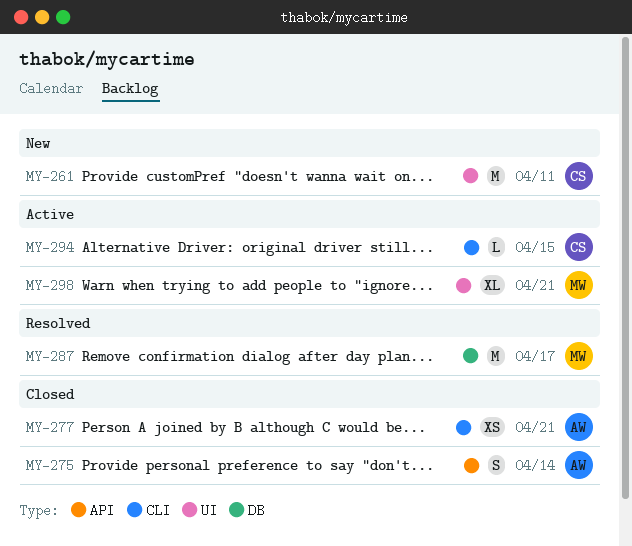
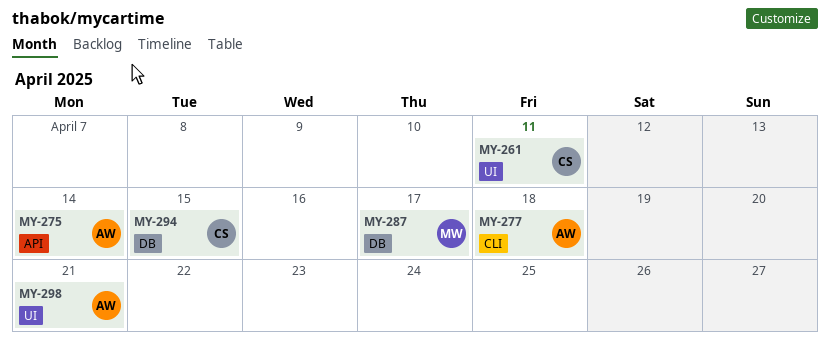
MY-277, due: Apr 21 -> Apr 18
MY-294, label: CLI -> DB
MY-298, owner: MW -> AW

